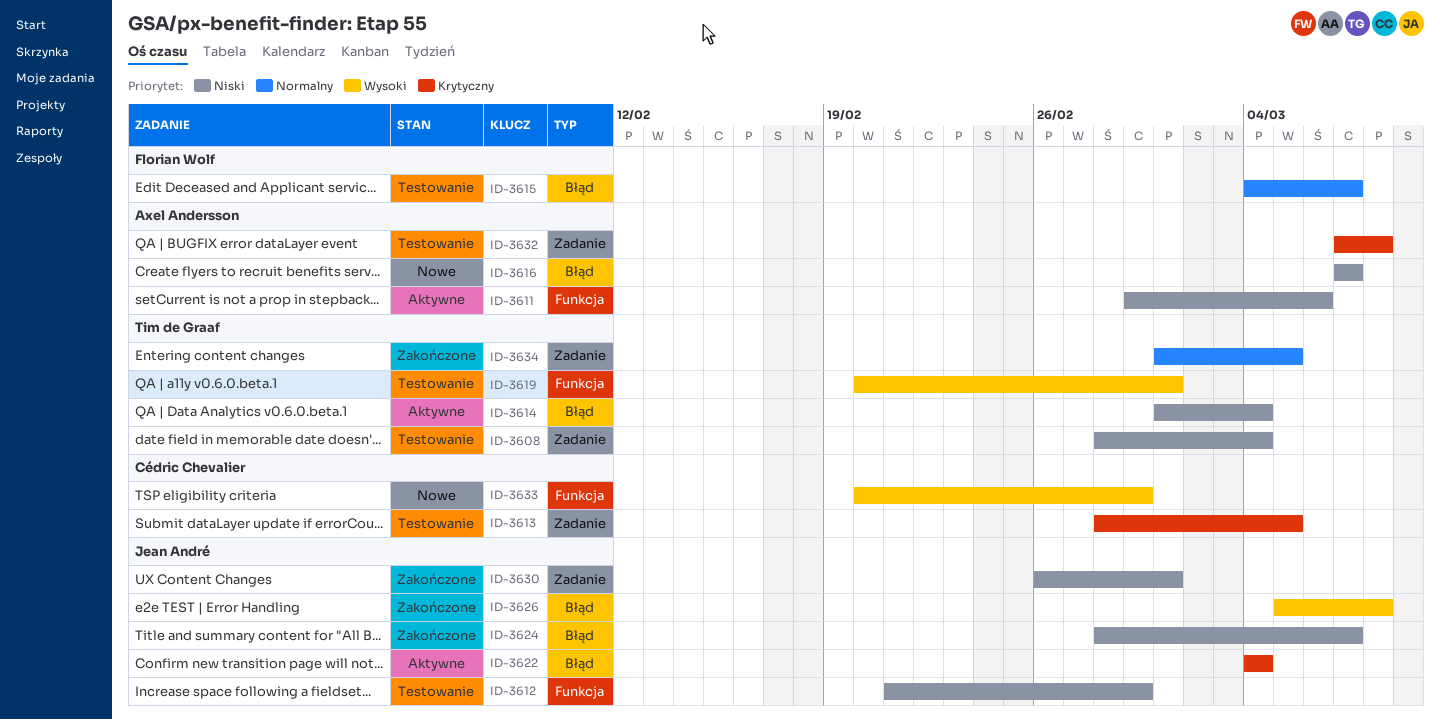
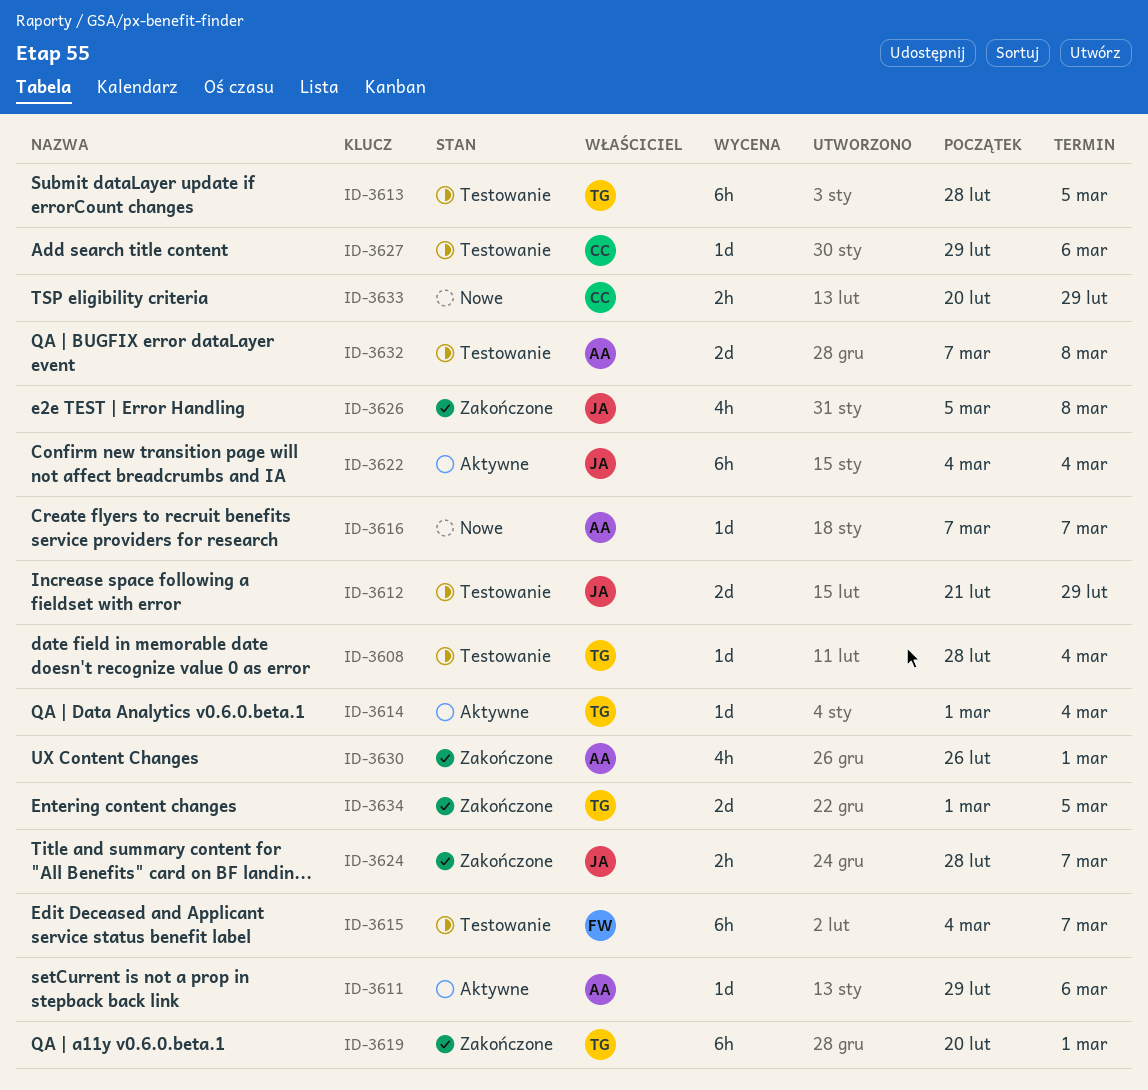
ID-3613, owner: Cédric Chevalier -> Tim de Graaf
ID-3619, status: Testowanie -> Zakończone
ID-3627: none -> present
ID-3630, owner: Jean André -> Axel Andersson

